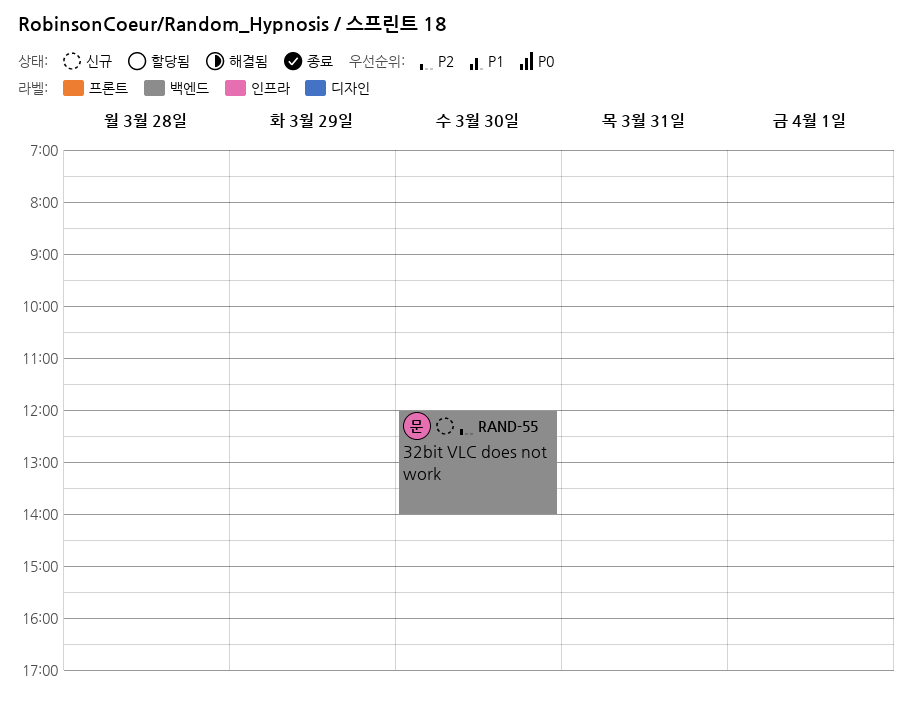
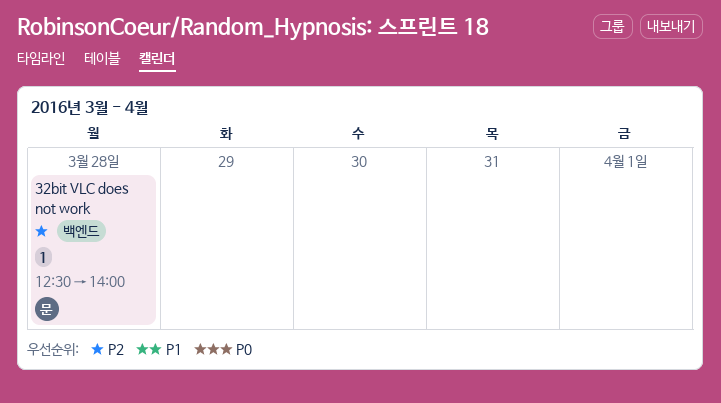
32bit VLC does not work, day: Mar 30 -> Mar 28
32bit VLC does not work, begins: 12:00 -> 12:30

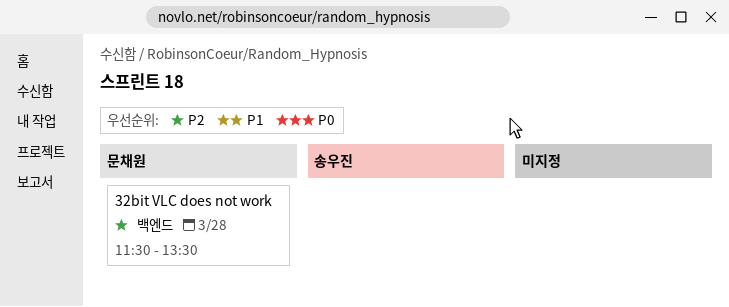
32bit VLC does not work, begins: 12:30 -> 11:30
32bit VLC does not work, ends: 14:00 -> 13:30

